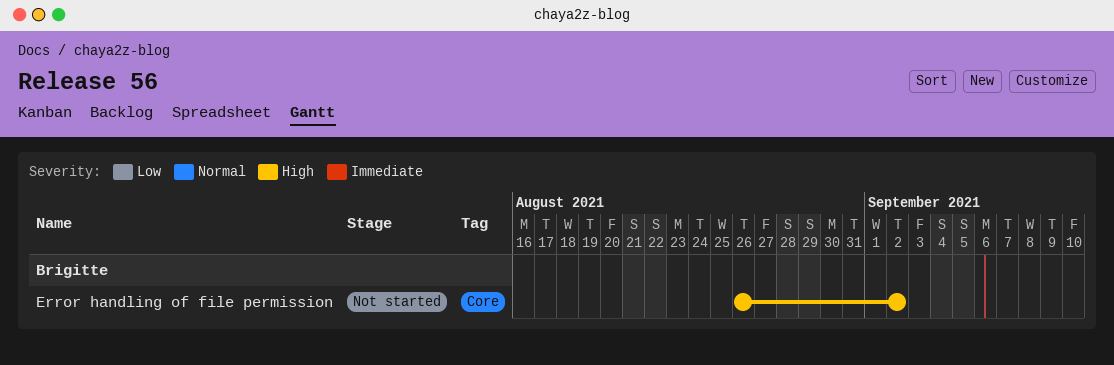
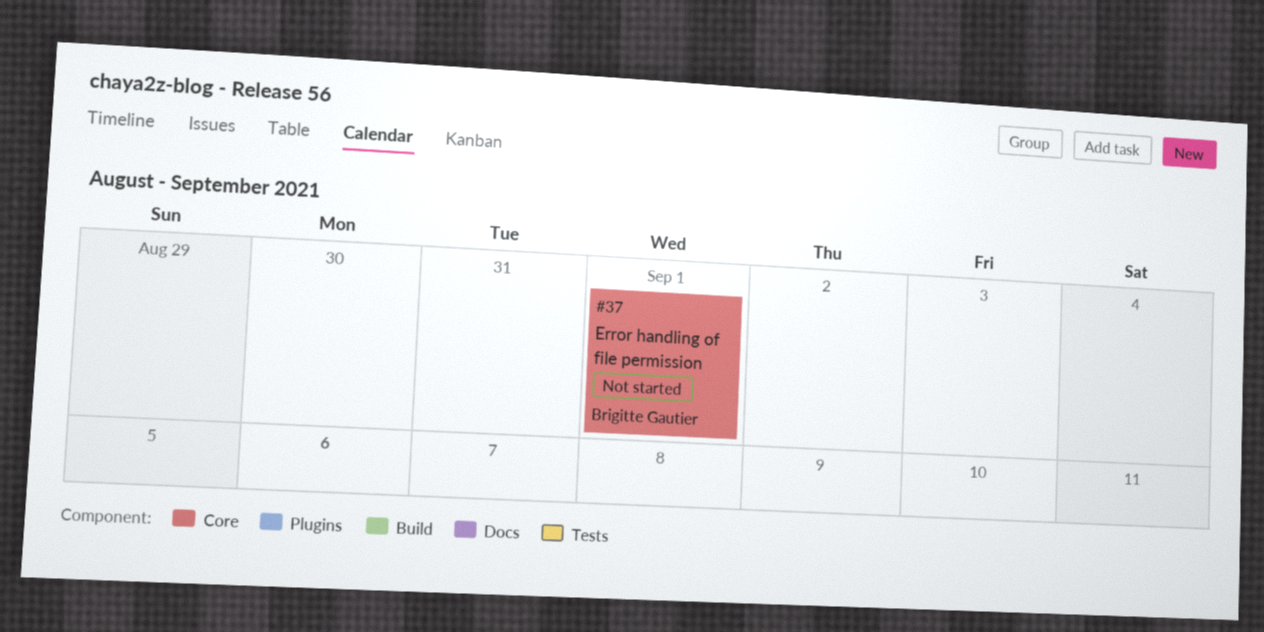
Error handling of file permission, due: Sep 2 -> Sep 1

